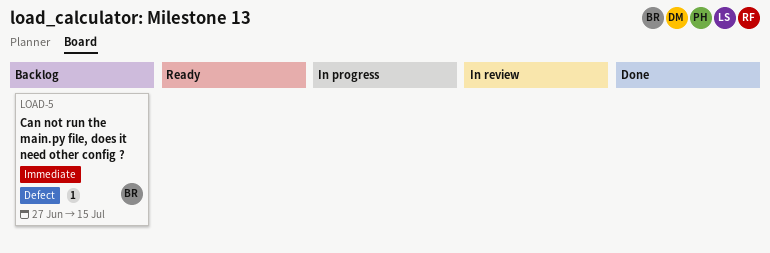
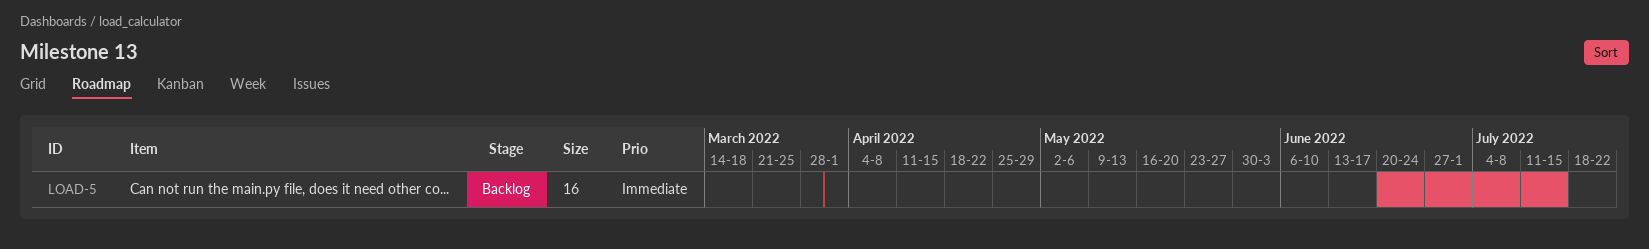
LOAD-5, estimate: 1 -> 16
LOAD-5, start: Jun 27 -> Jun 20

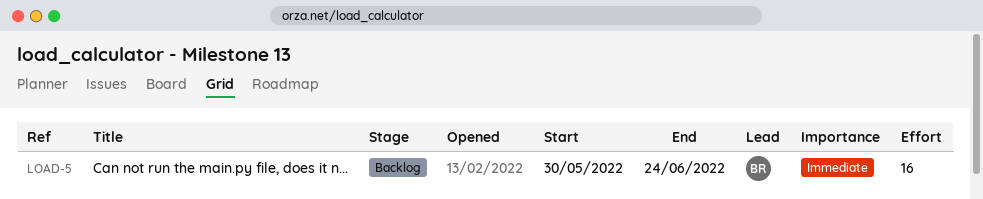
LOAD-5, start: Jun 20 -> May 30
LOAD-5, due: Jul 15 -> Jun 24

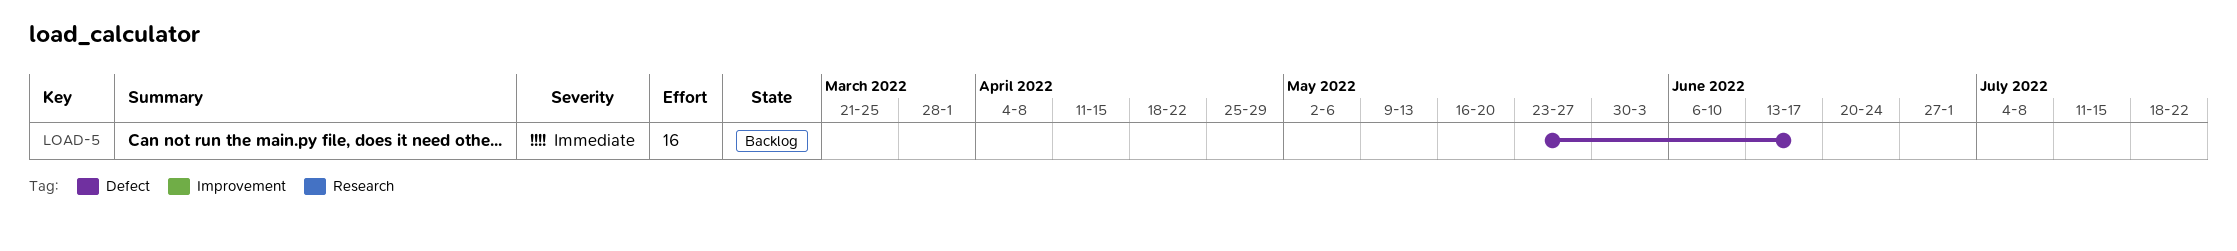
LOAD-5, start: May 30 -> May 23
LOAD-5, due: Jun 24 -> Jun 17

